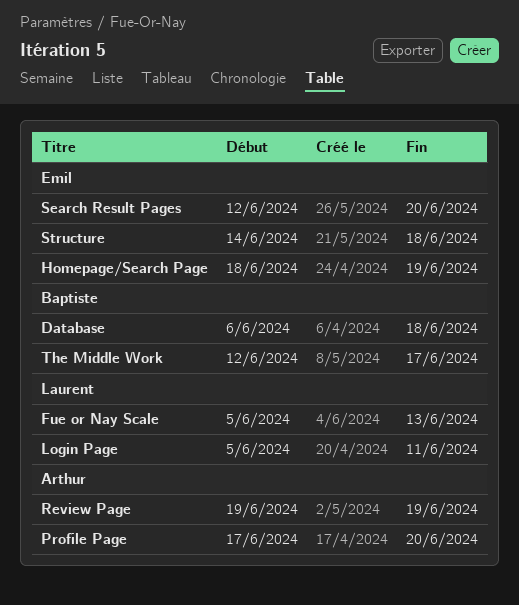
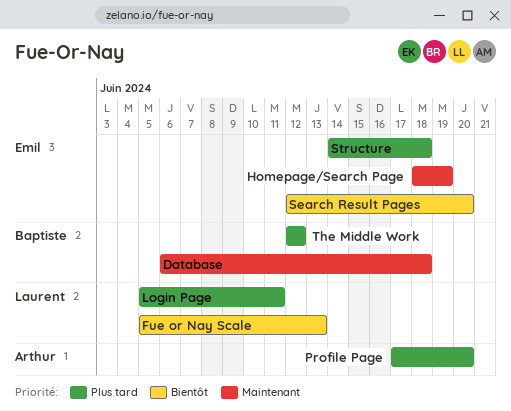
Review Page: present -> none
The Middle Work, due: Jun 17 -> Jun 12

